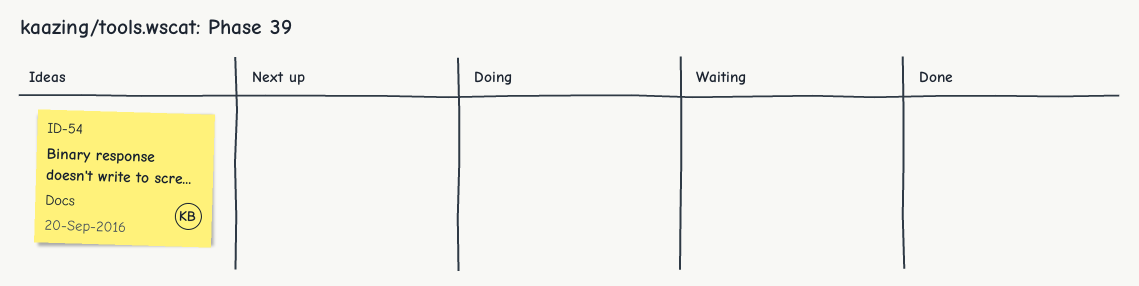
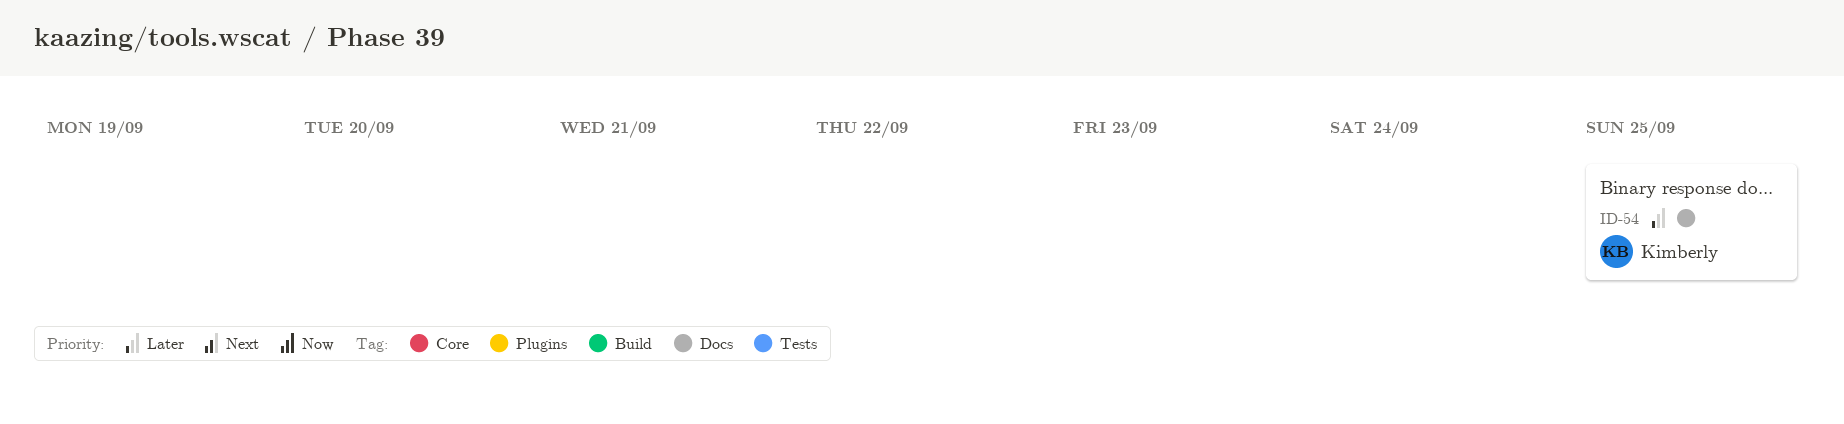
ID-54, due: Sep 20 -> Sep 25

